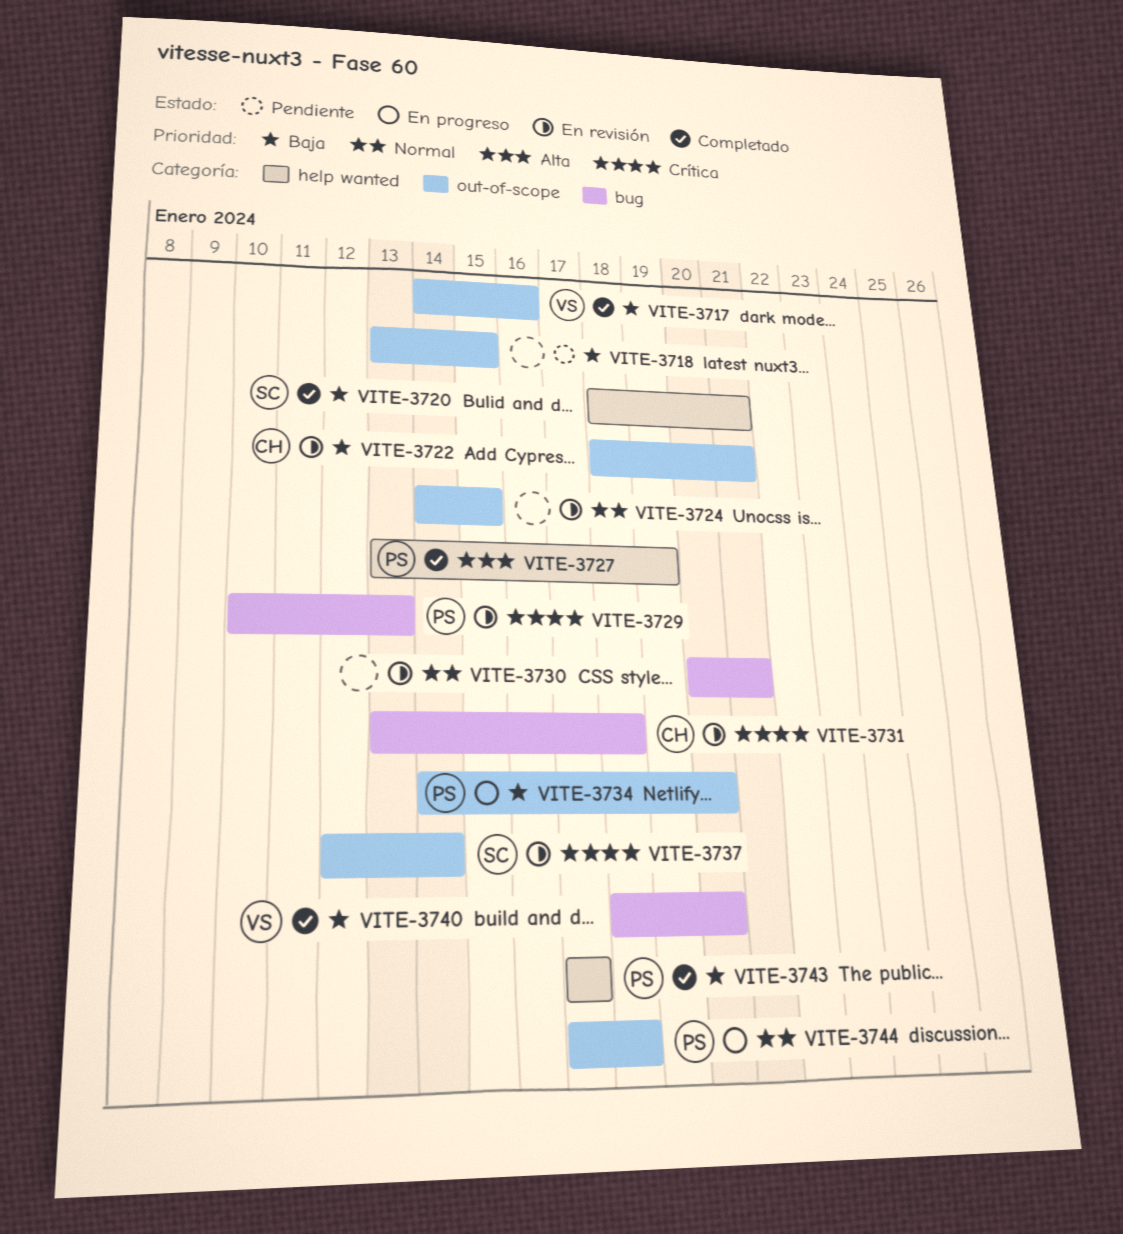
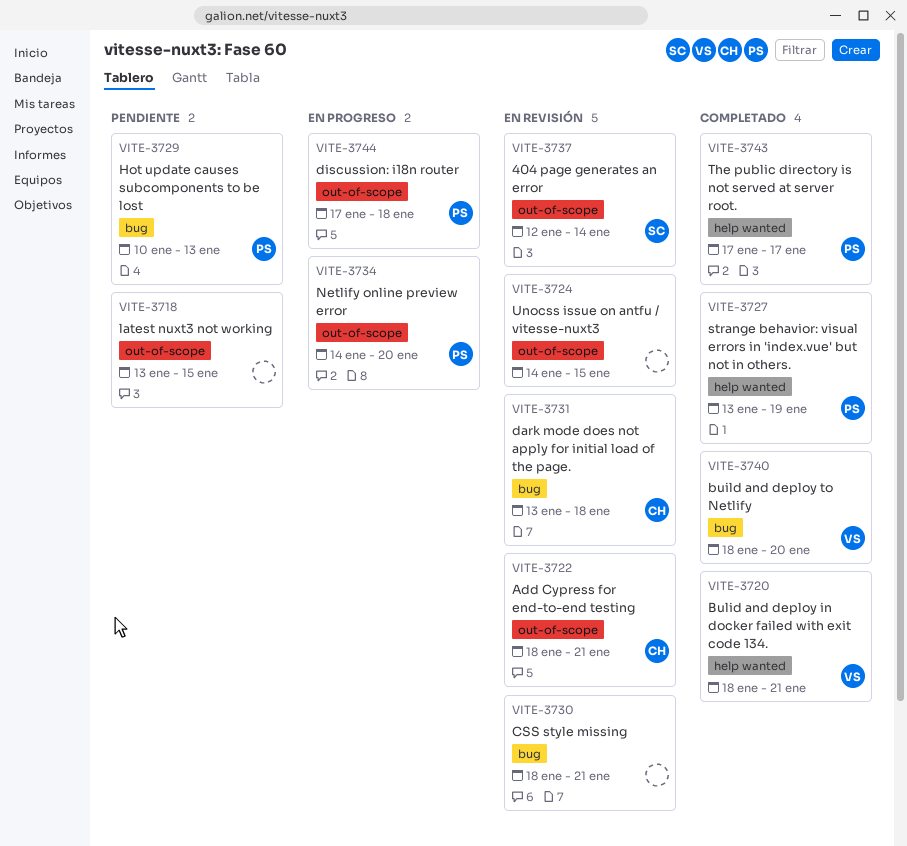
VITE-3717: present -> none
VITE-3720, owner: SC -> VS
VITE-3729, status: En revisión -> Pendiente
VITE-3730, start: Jan 20 -> Jan 18

